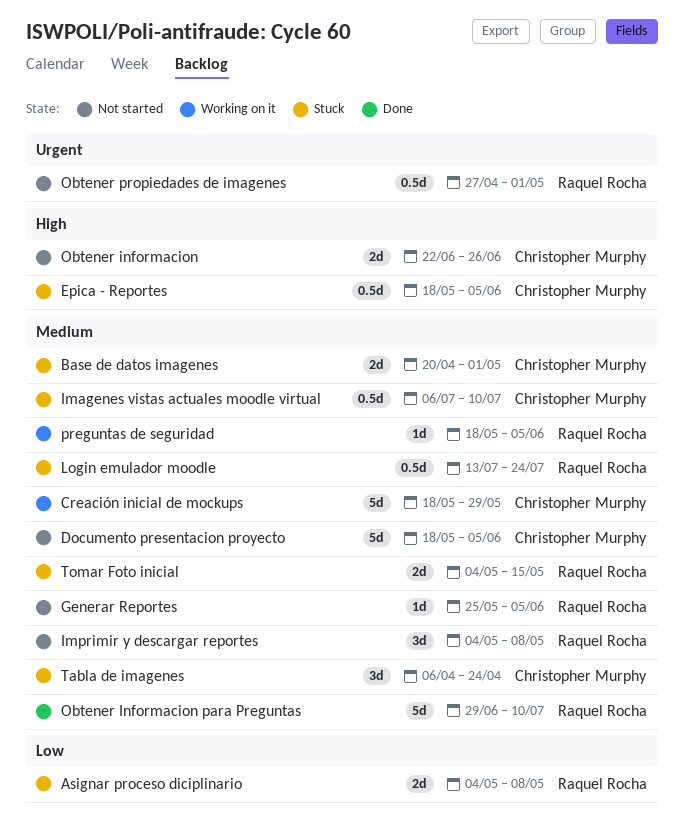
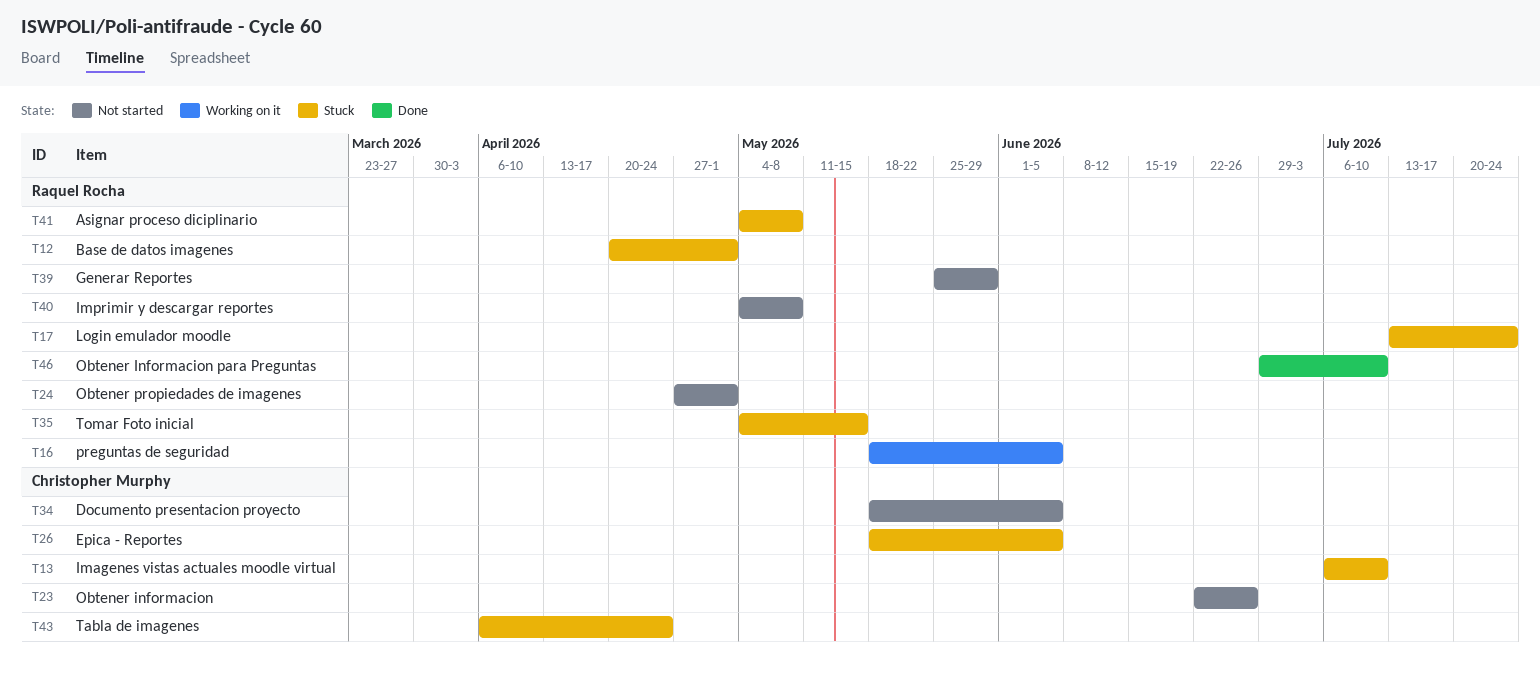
Base de datos imagenes, owner: Christopher Murphy -> Raquel Rocha
Creación inicial de mockups: present -> none
Generar Reportes, due: Jun 5 -> May 29

